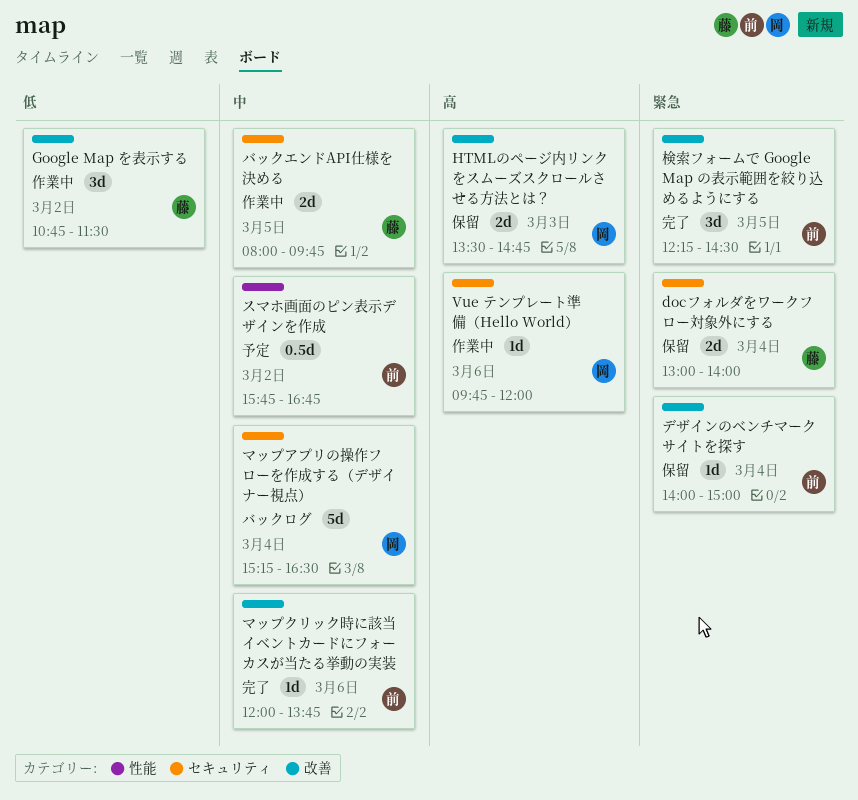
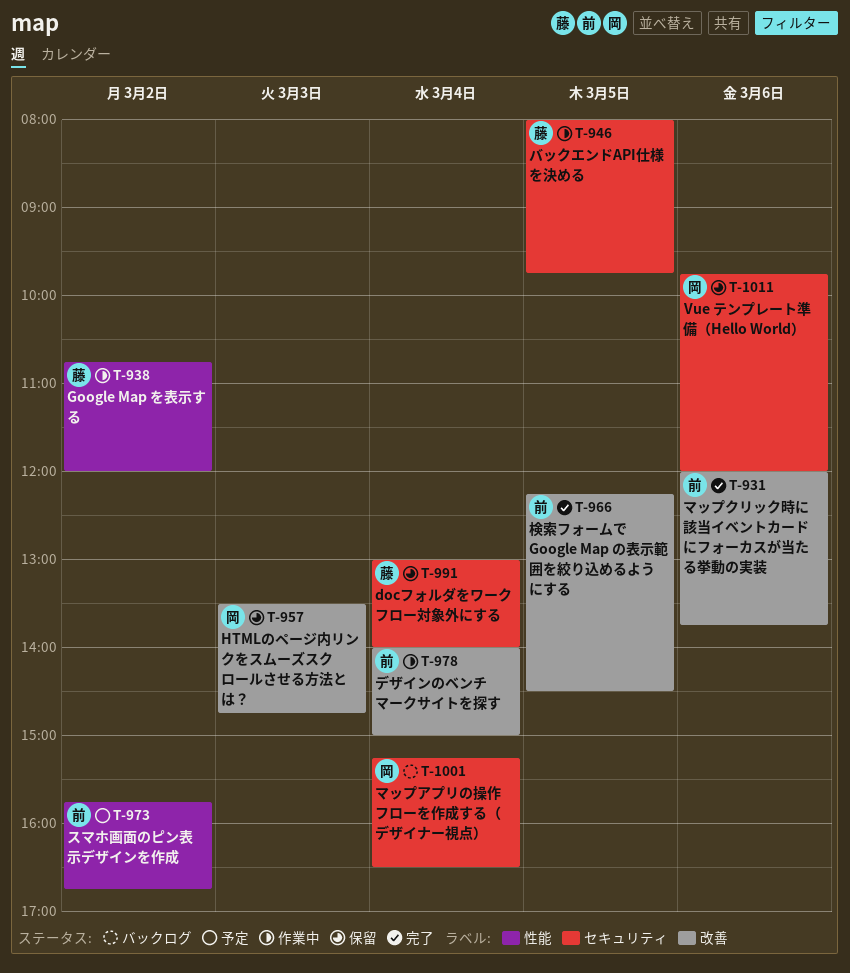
Google Map を表示する, label: 改善 -> 性能
Google Map を表示する, ends: 11:30 -> 12:00
Vue テンプレート準備（Hello World）, status: 作業中 -> 保留
デザインのベンチマークサイトを探す, status: 保留 -> 作業中

